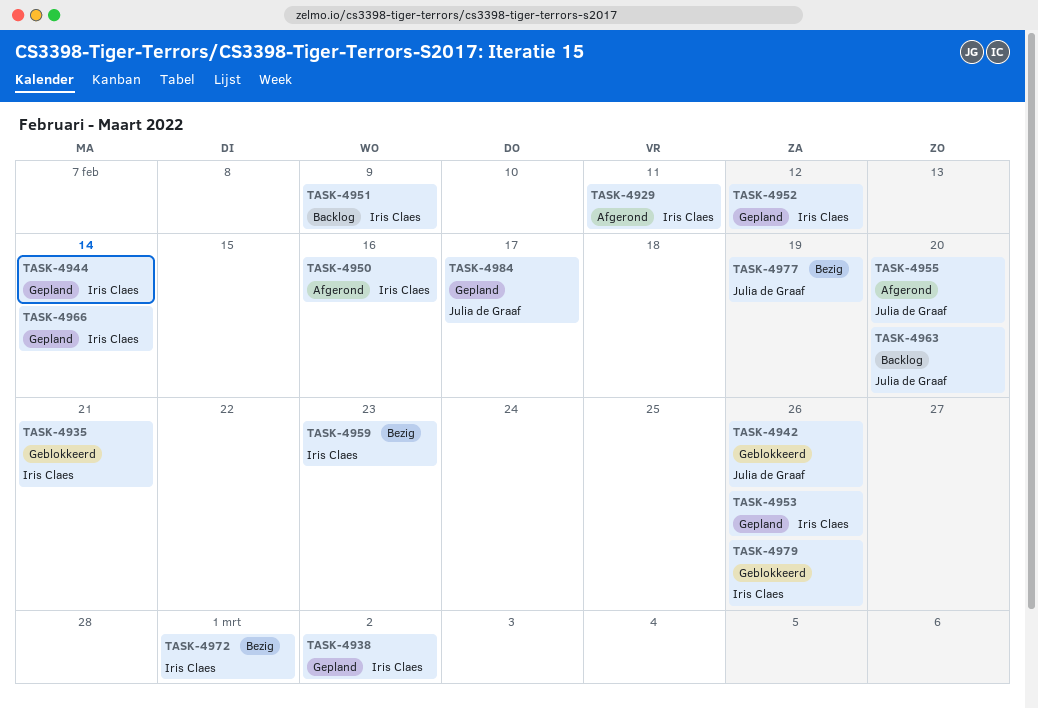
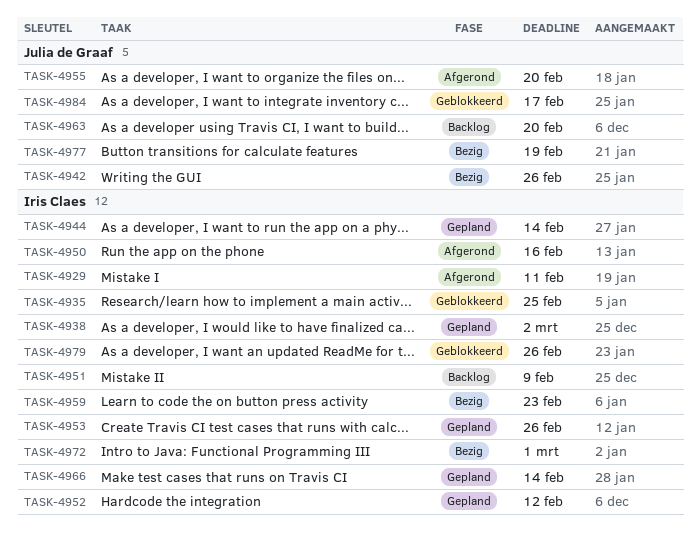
TASK-4935, due: Feb 21 -> Feb 25
TASK-4942, status: Geblokkeerd -> Bezig
TASK-4984, status: Gepland -> Geblokkeerd

